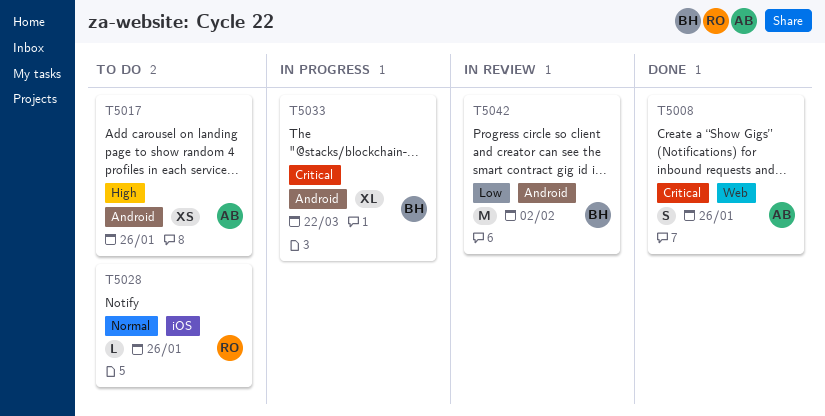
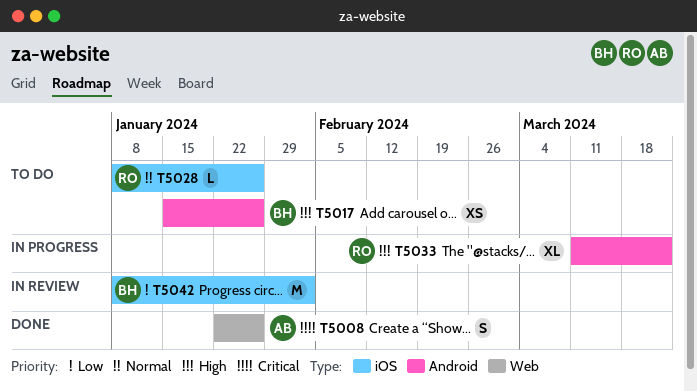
T5017, owner: AB -> BH
T5033, owner: BH -> RO
T5033, priority: Critical -> High
T5042, label: Android -> iOS

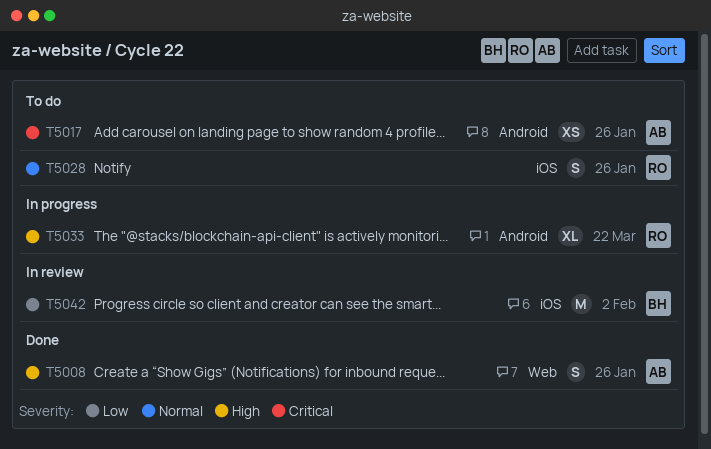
T5008, priority: Critical -> High
T5017, owner: BH -> AB
T5017, priority: High -> Critical
T5028, estimate: L -> S

